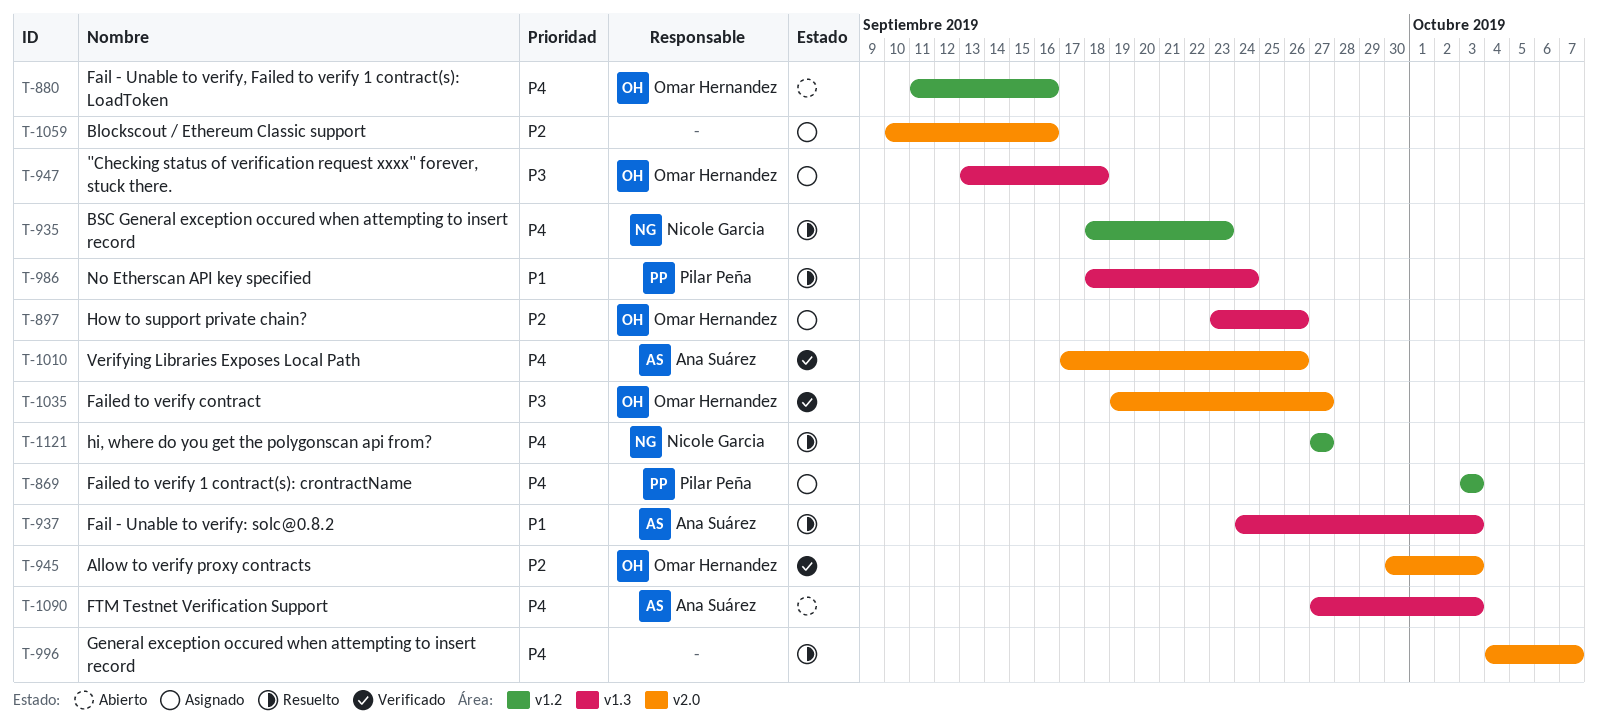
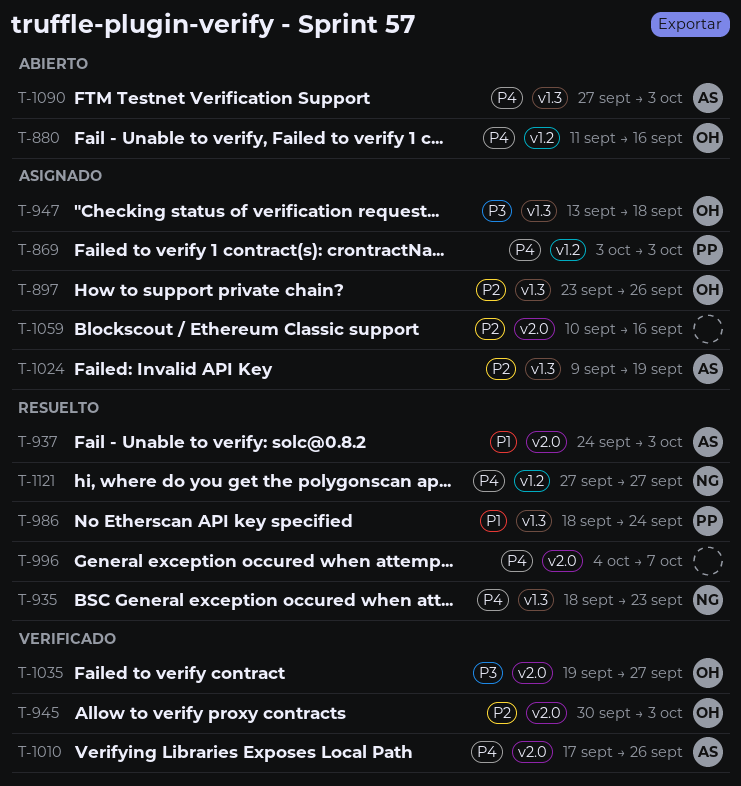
T-935, label: v1.2 -> v1.3
T-937, label: v1.3 -> v2.0
T-1024: none -> present

